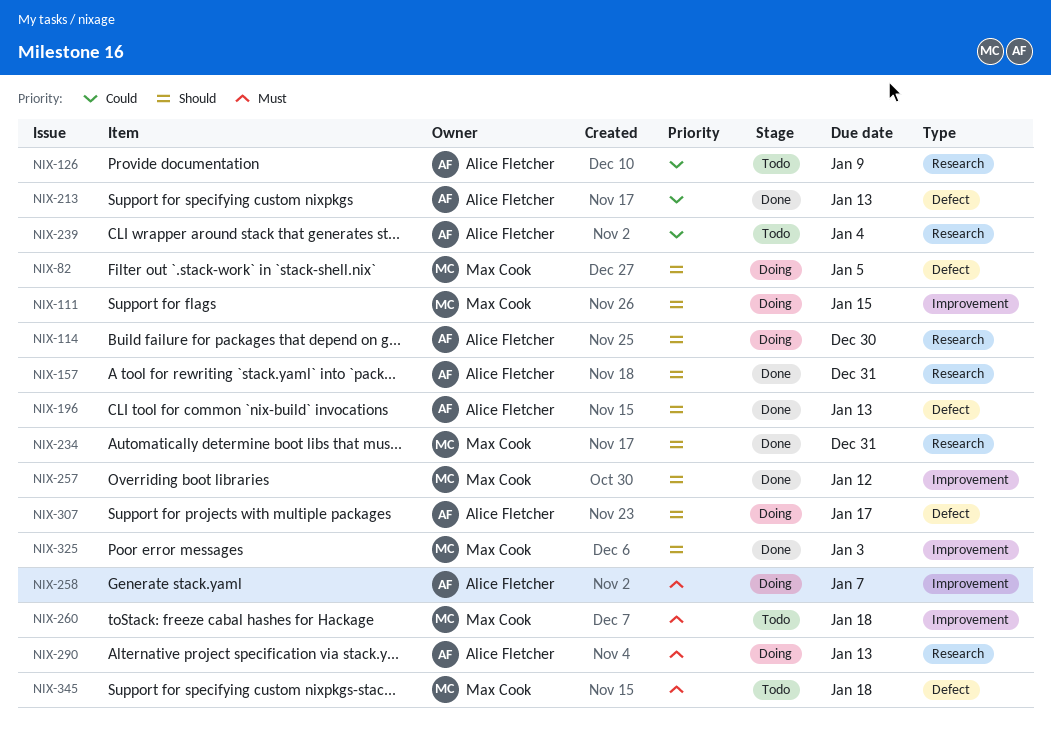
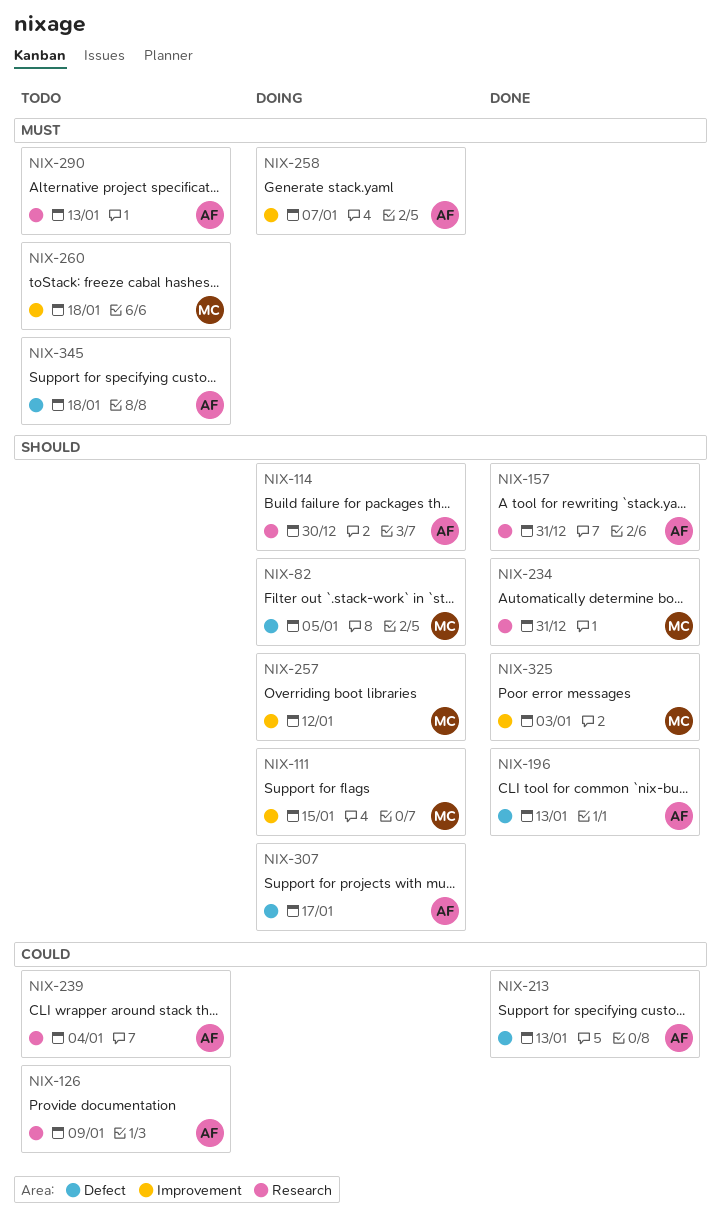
NIX-257, status: Done -> Doing
NIX-290, status: Doing -> Todo
NIX-345, owner: Max Cook -> Alice Fletcher

